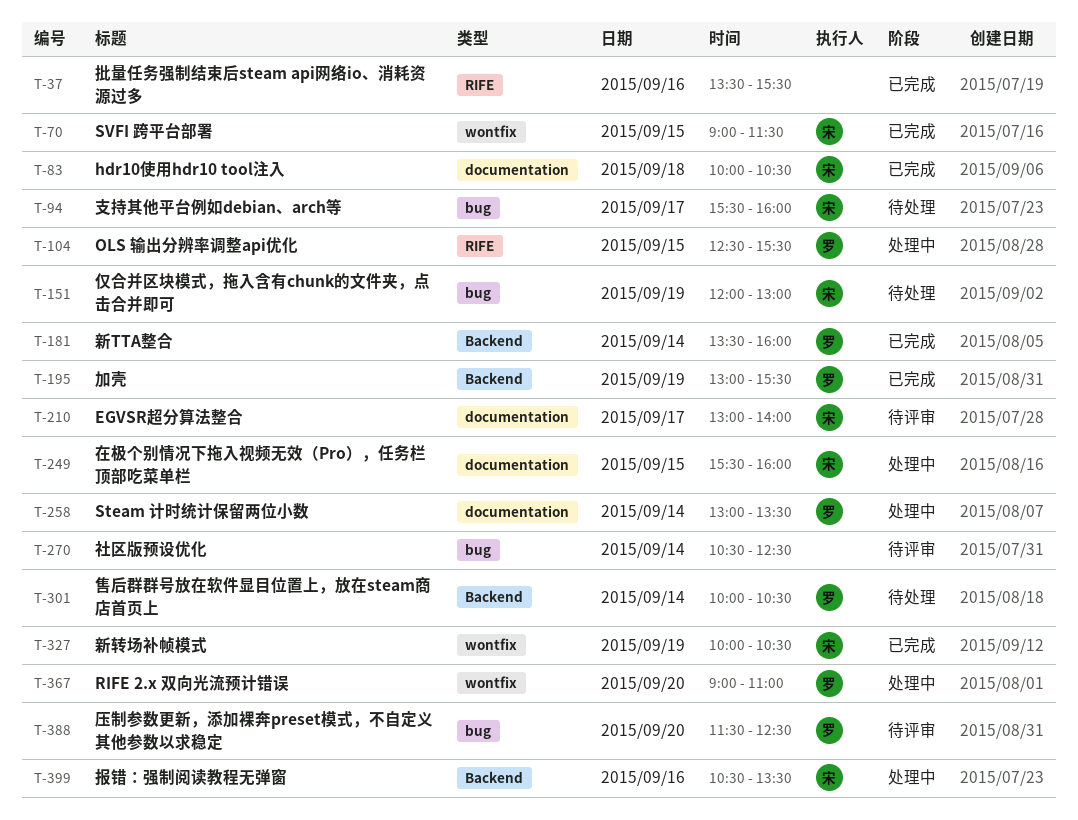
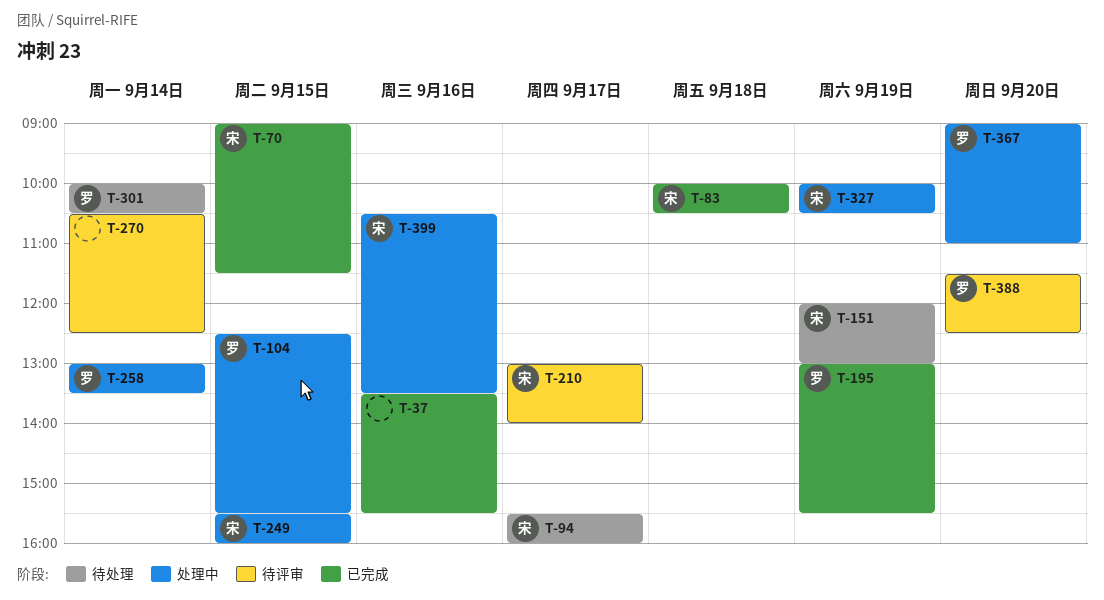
T-181: present -> none
T-327, status: 已完成 -> 处理中

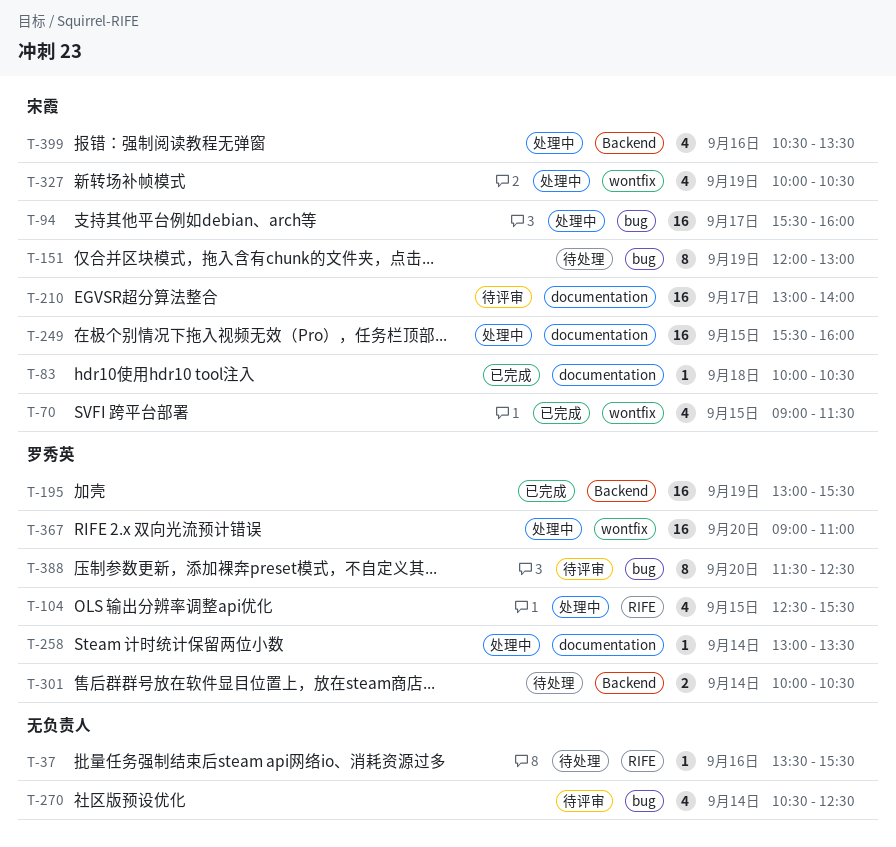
T-37, status: 已完成 -> 待处理
T-94, status: 待处理 -> 处理中

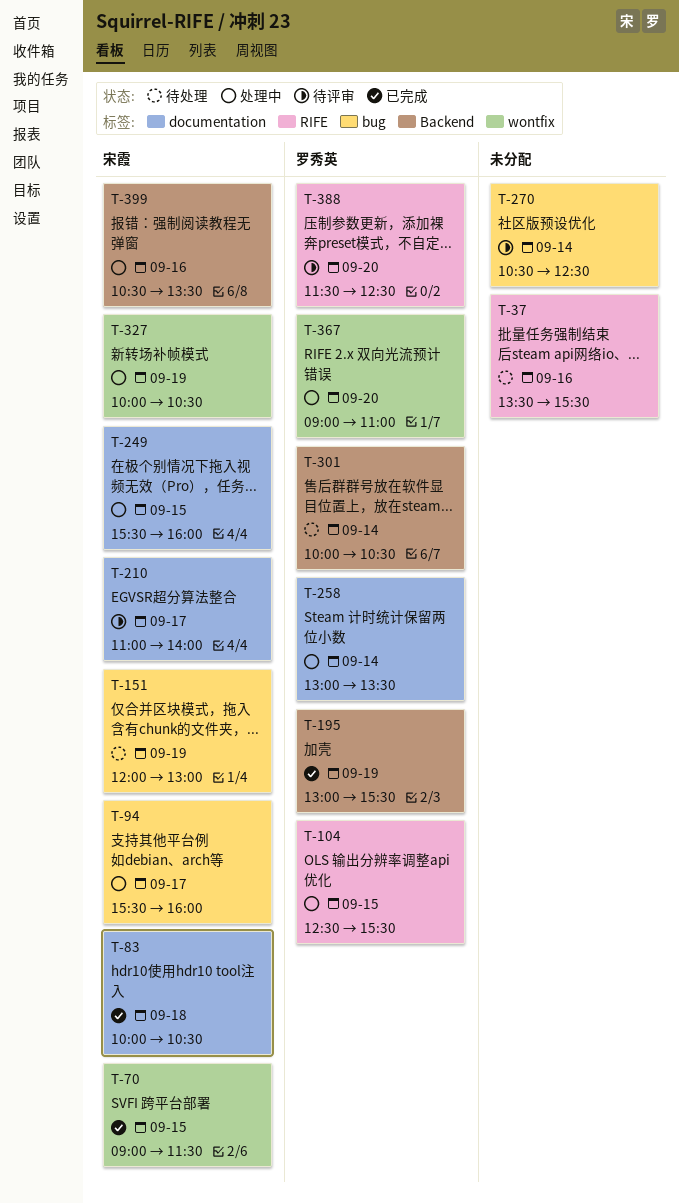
T-210, begins: 13:00 -> 11:00
T-388, label: bug -> RIFE

